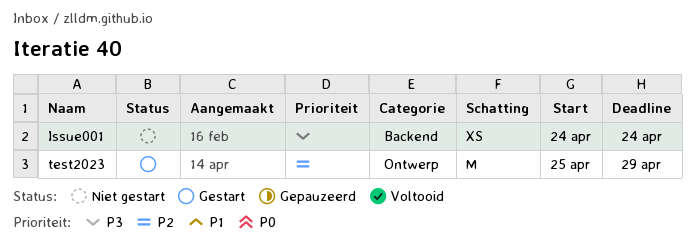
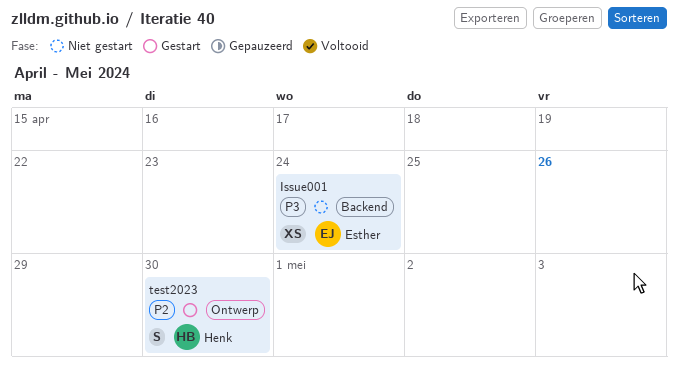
test2023, estimate: M -> S
test2023, due: Apr 29 -> Apr 30

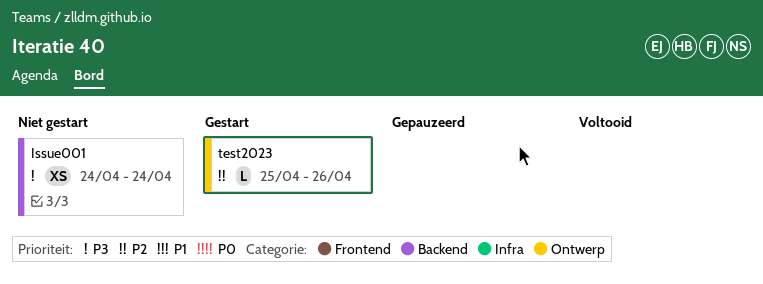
test2023, estimate: S -> L
test2023, due: Apr 30 -> Apr 26

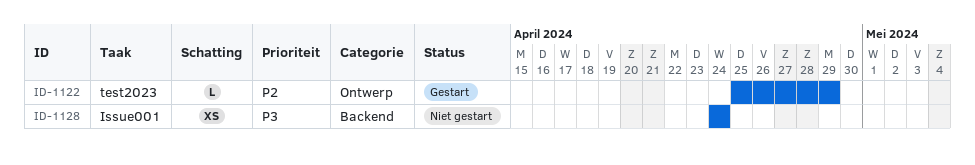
test2023, due: Apr 26 -> Apr 29

